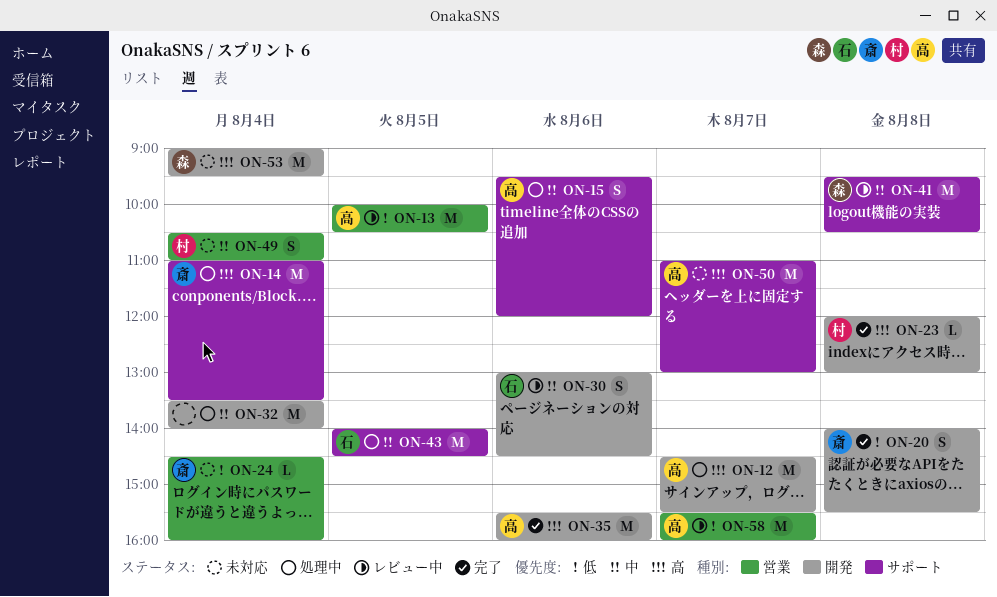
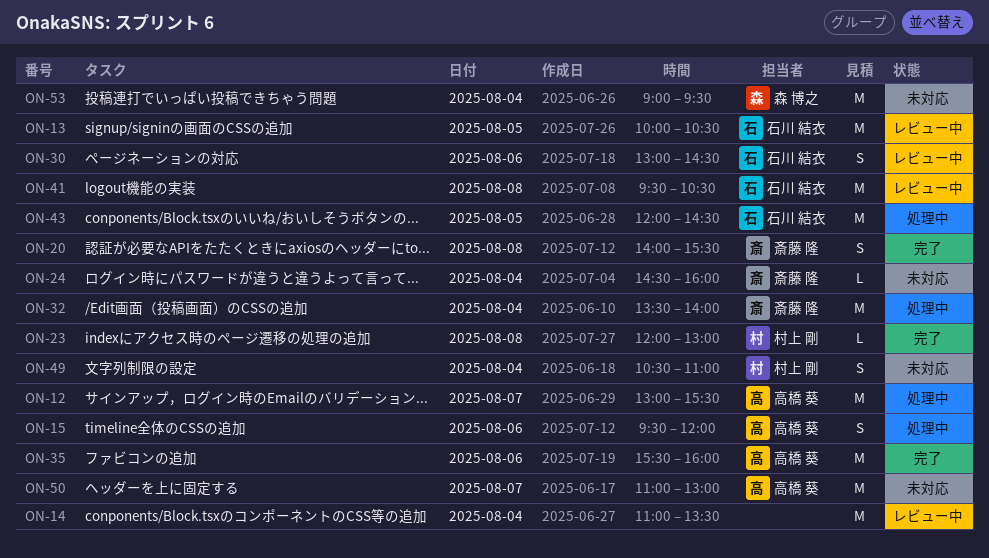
ON-12, begins: 14:30 -> 13:00
ON-13, owner: 高橋 葵 -> 石川 結衣
ON-14, status: 処理中 -> レビュー中
ON-14, owner: 斎藤 隆 -> none
ON-32, owner: none -> 斎藤 隆
ON-41, owner: 森 博之 -> 石川 結衣
ON-43, begins: 14:00 -> 12:00
ON-58: present -> none

